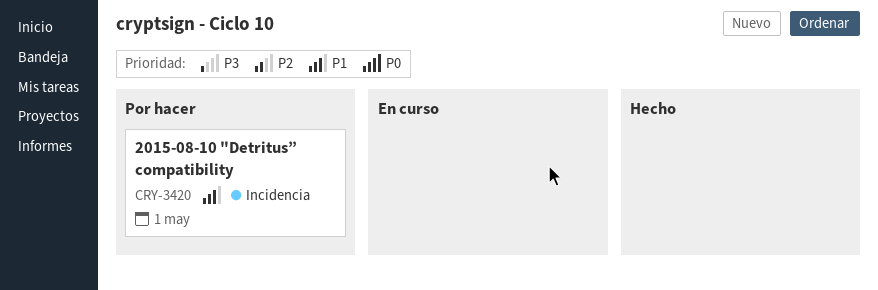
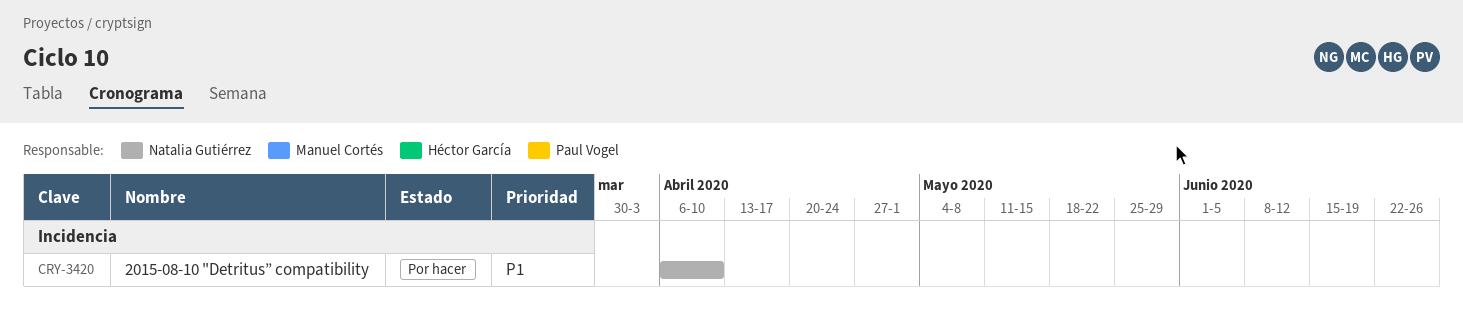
CRY-3420, due: May 1 -> Apr 10

